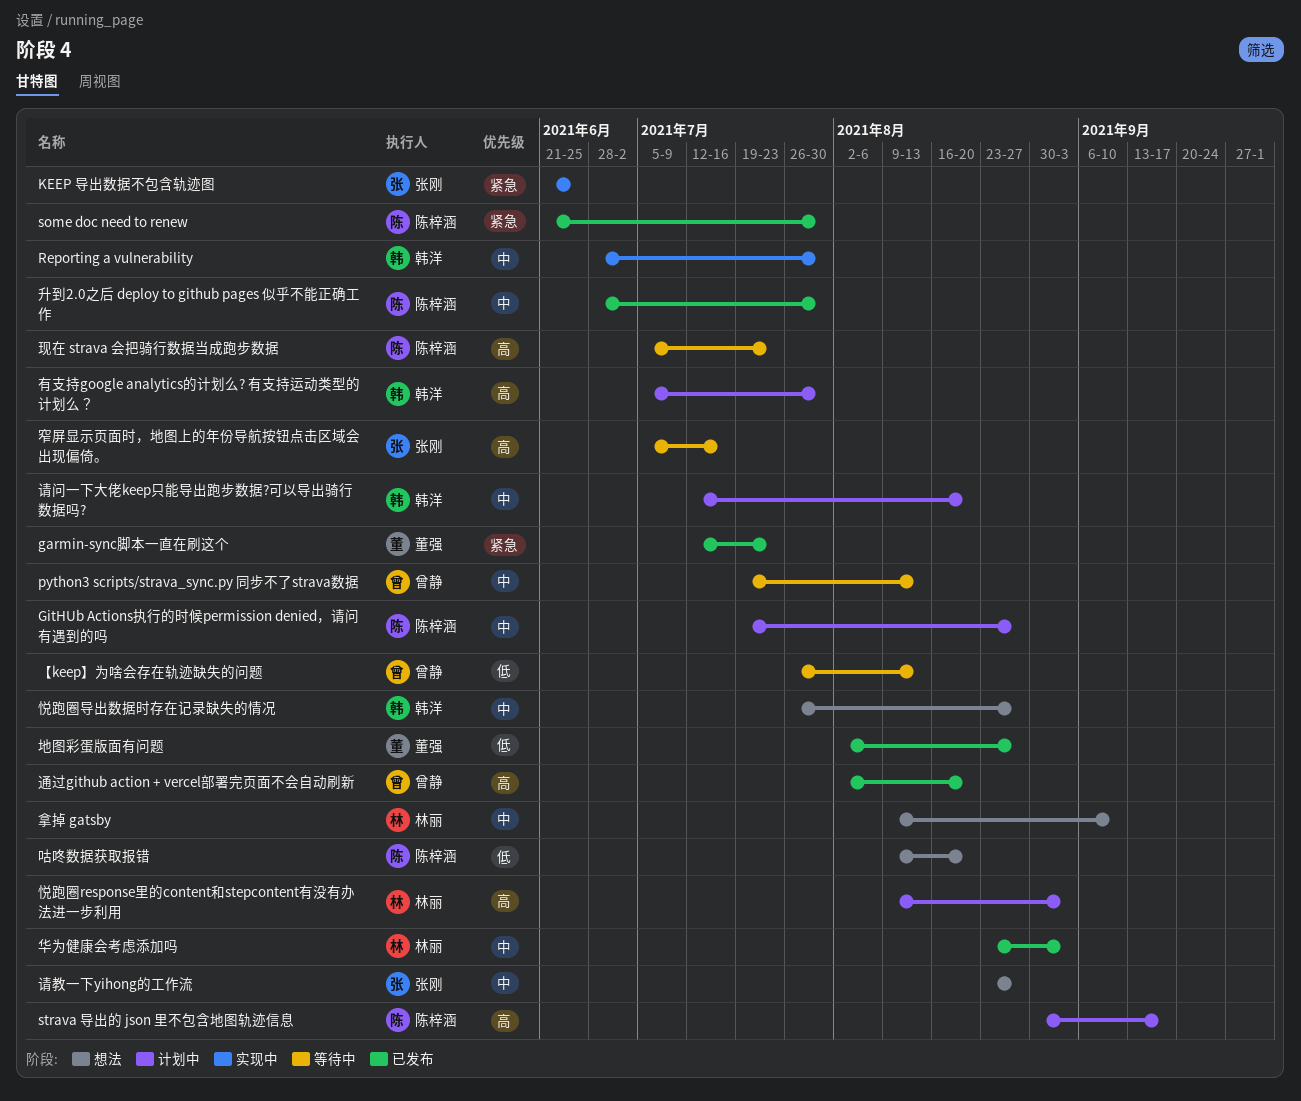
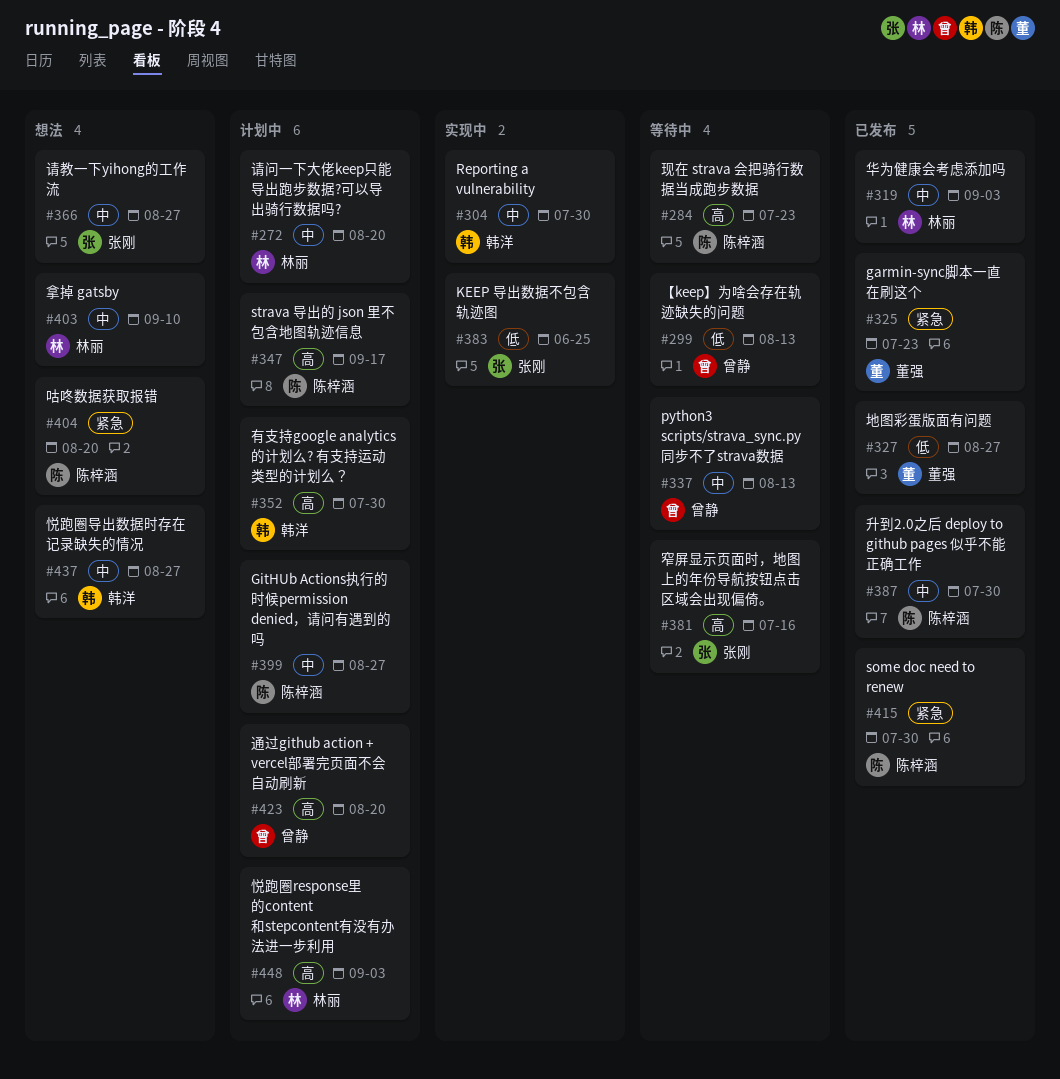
KEEP 导出数据不包含轨迹图, priority: 紧急 -> 低
咕咚数据获取报错, priority: 低 -> 紧急
请问一下大佬keep只能导出跑步数据?可以导出骑行数据吗?, owner: 韩洋 -> 林丽
通过github action + vercel部署完页面不会自动刷新, status: 已发布 -> 计划中

